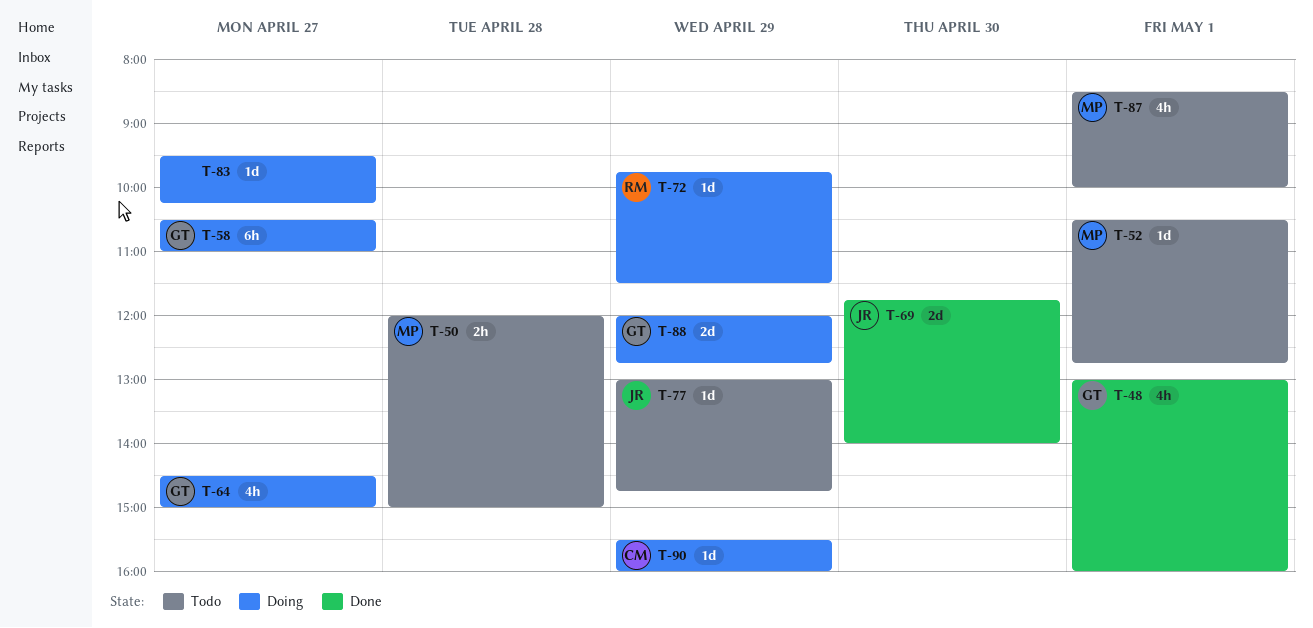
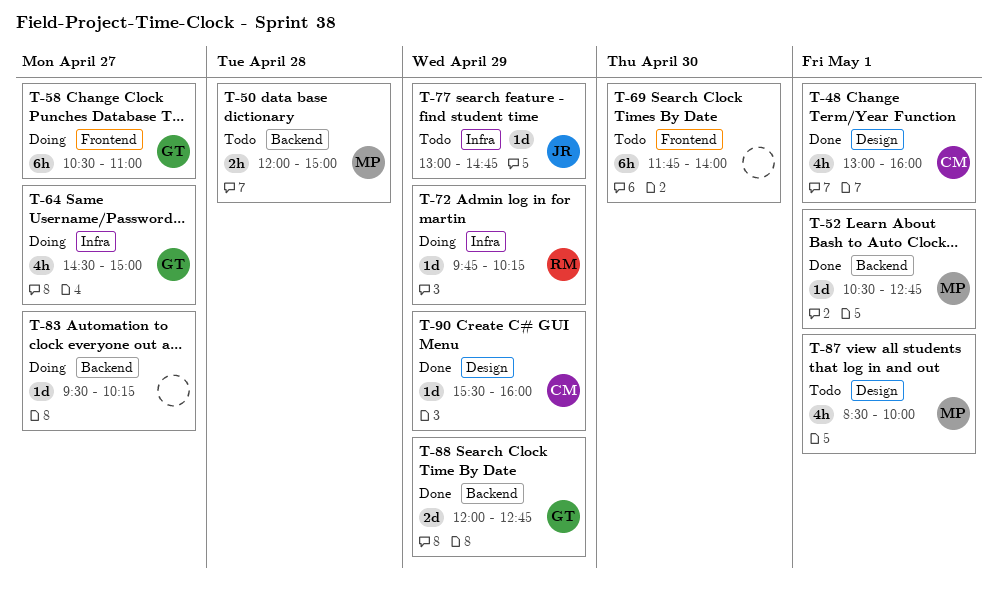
T-48, owner: GT -> CM
T-52, status: Todo -> Done
T-69, status: Done -> Todo
T-69, owner: JR -> none
T-69, estimate: 2d -> 6h
T-72, ends: 11:30 -> 10:15
T-88, status: Doing -> Done
T-90, status: Doing -> Done

